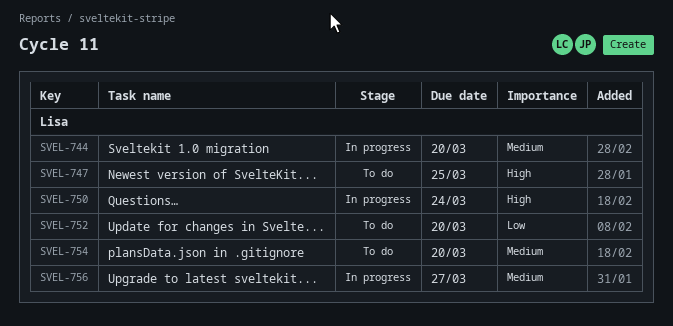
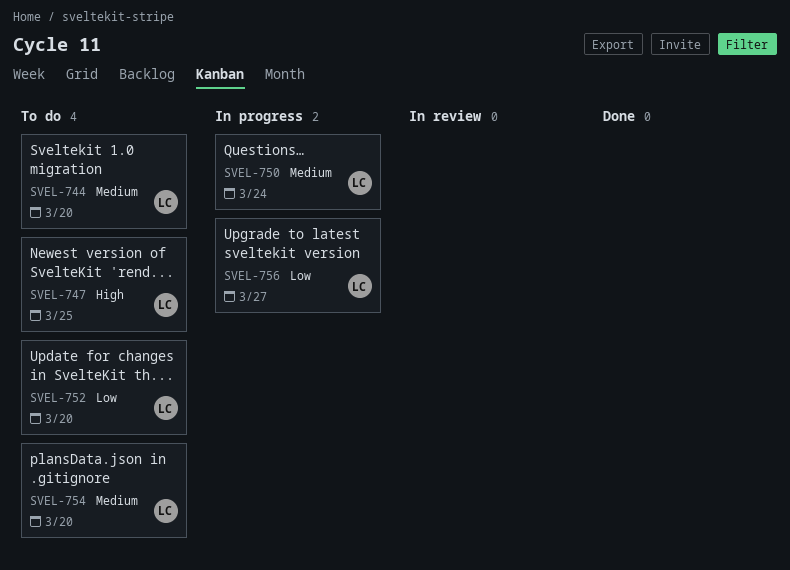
SVEL-744, status: In progress -> To do
SVEL-750, priority: High -> Medium
SVEL-756, priority: Medium -> Low

